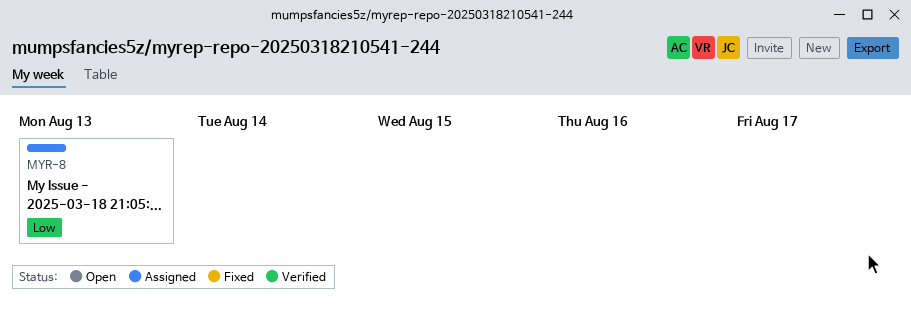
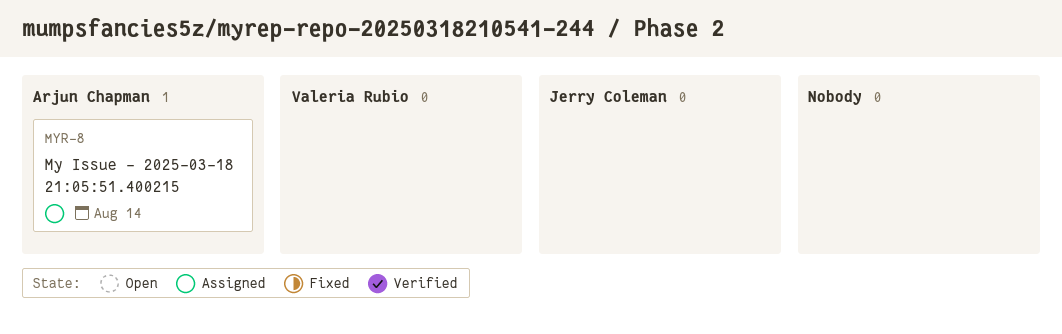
MYR-8, due: Aug 13 -> Aug 14

